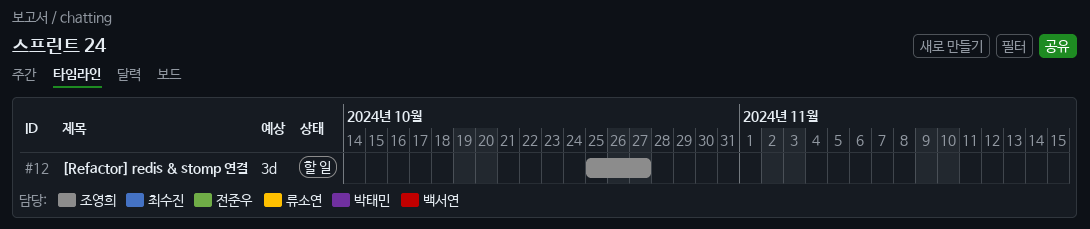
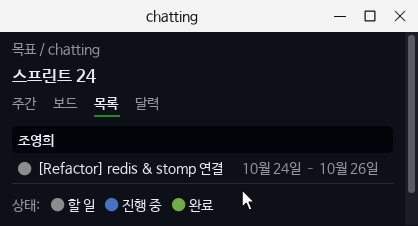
[Refactor] redis & stomp 연결, start: Oct 25 -> Oct 24
[Refactor] redis & stomp 연결, due: Oct 27 -> Oct 26

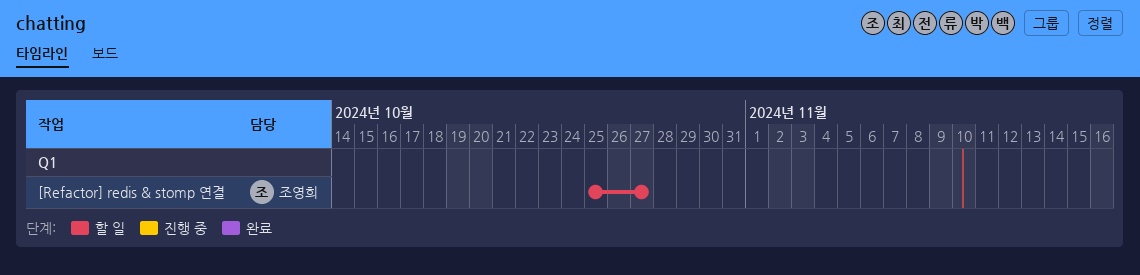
[Refactor] redis & stomp 연결, start: Oct 24 -> Oct 25
[Refactor] redis & stomp 연결, due: Oct 26 -> Oct 27

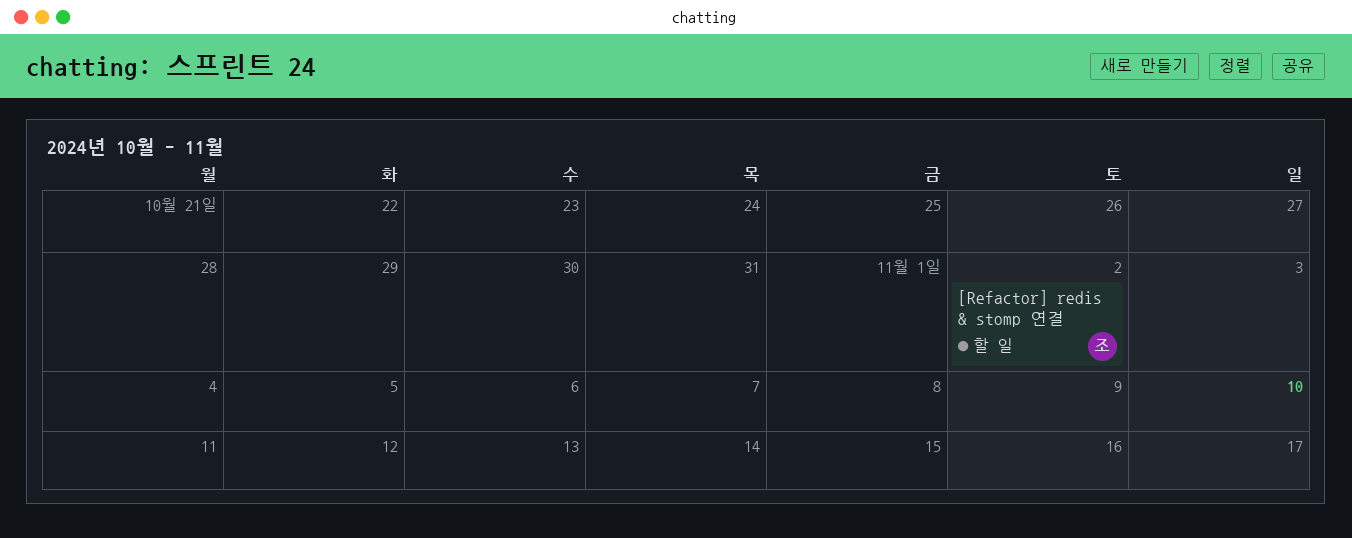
[Refactor] redis & stomp 연결, due: Oct 27 -> Nov 2

